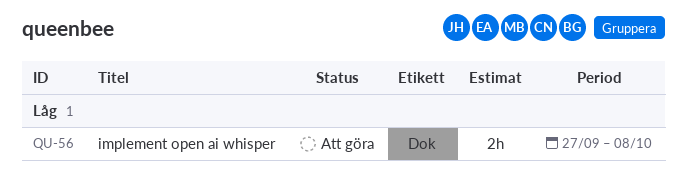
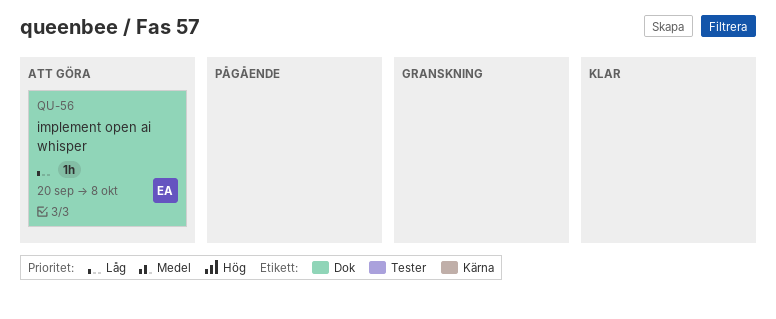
QU-56, estimate: 2h -> 1h
QU-56, start: Sep 27 -> Sep 20

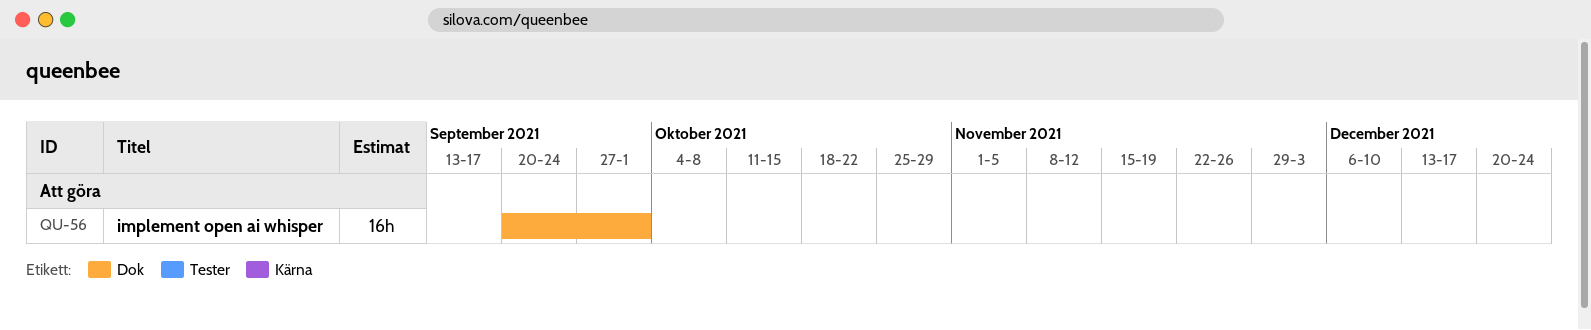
QU-56, estimate: 1h -> 16h
QU-56, due: Oct 8 -> Oct 1

